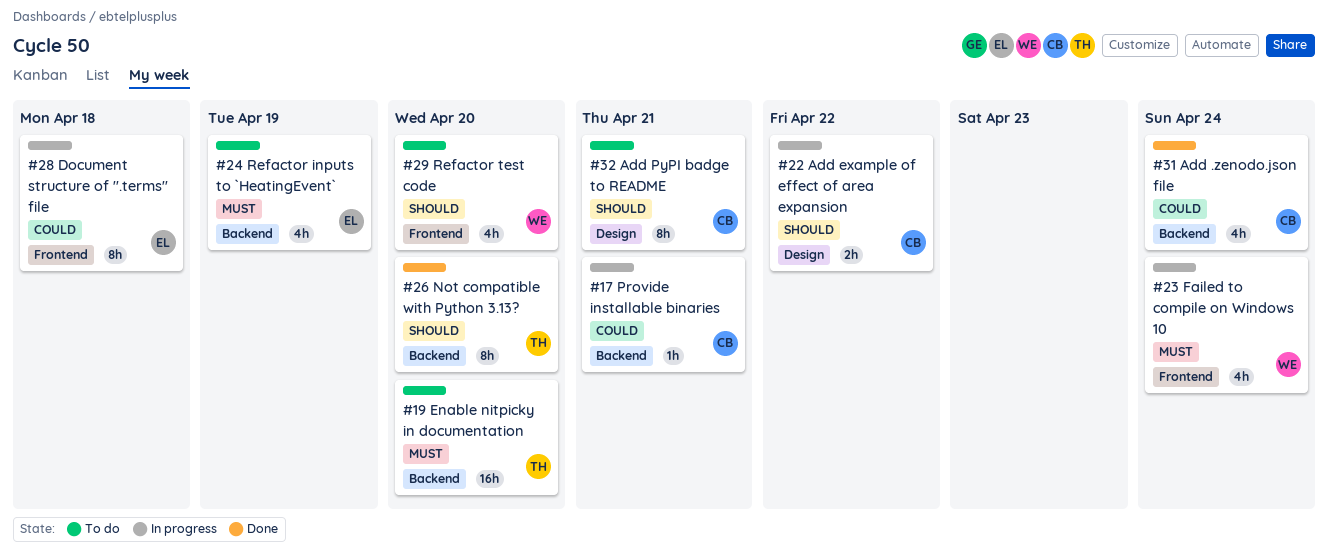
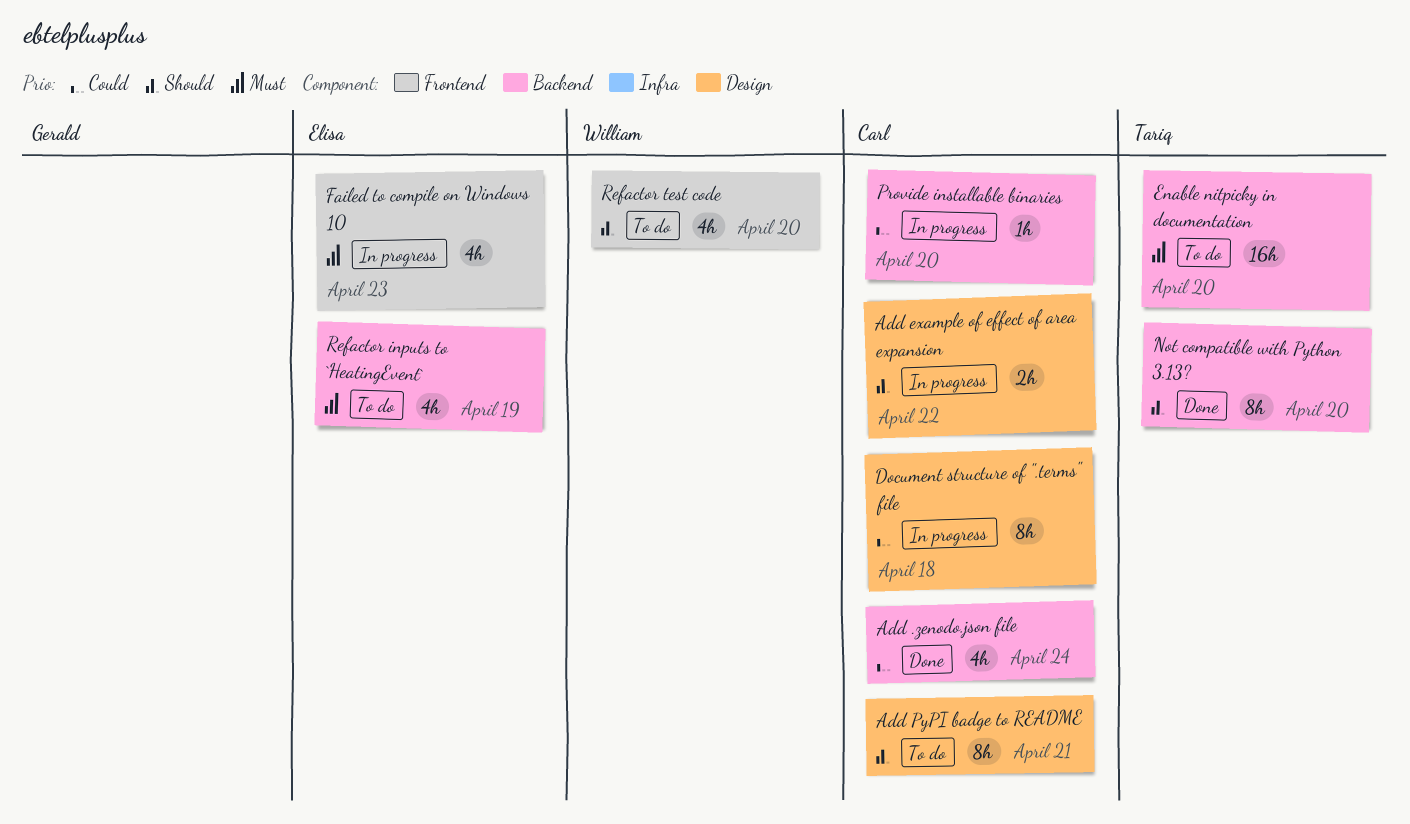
Document structure of ".terms" file, owner: Elisa -> Carl
Document structure of ".terms" file, label: Frontend -> Design
Failed to compile on Windows 10, owner: William -> Elisa
Failed to compile on Windows 10, due: Apr 24 -> Apr 23
Provide installable binaries, due: Apr 21 -> Apr 20

